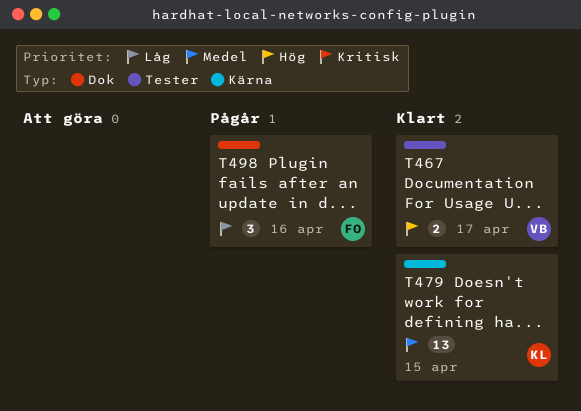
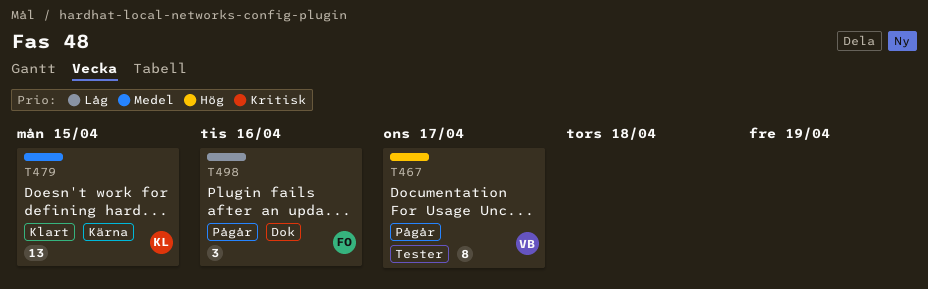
T467, status: Klart -> Pågår
T467, estimate: 2 -> 8

